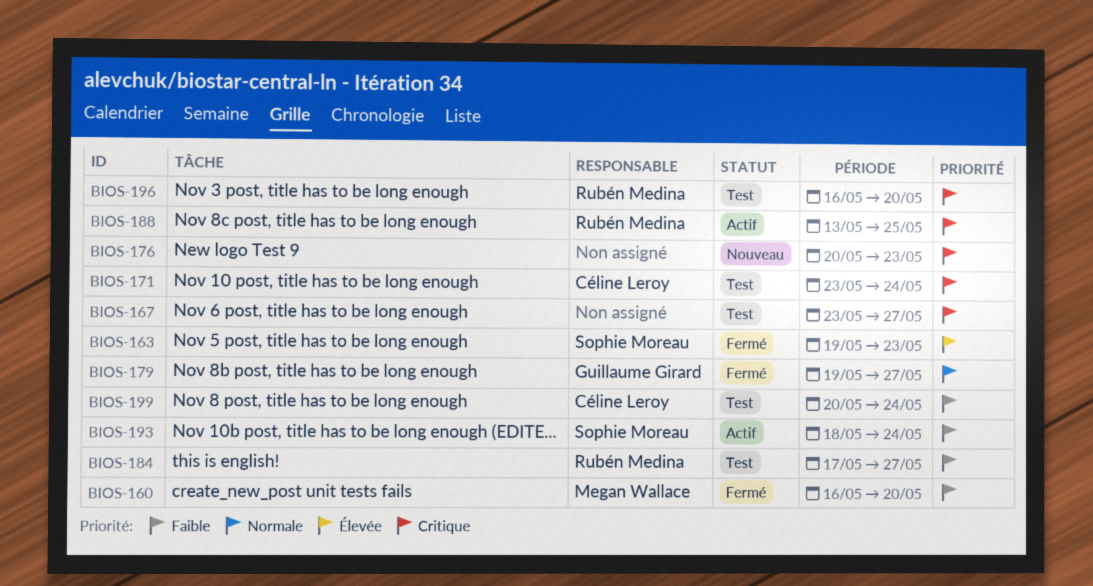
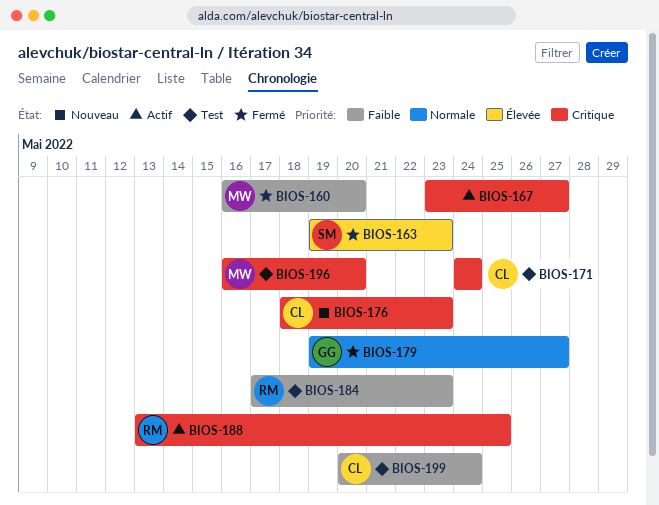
BIOS-167, status: Test -> Actif
BIOS-171, start: May 23 -> May 24
BIOS-176, owner: none -> Céline Leroy
BIOS-176, start: May 20 -> May 18
BIOS-184, due: May 27 -> May 23
BIOS-193: present -> none
BIOS-196, owner: Rubén Medina -> Megan Wallace

